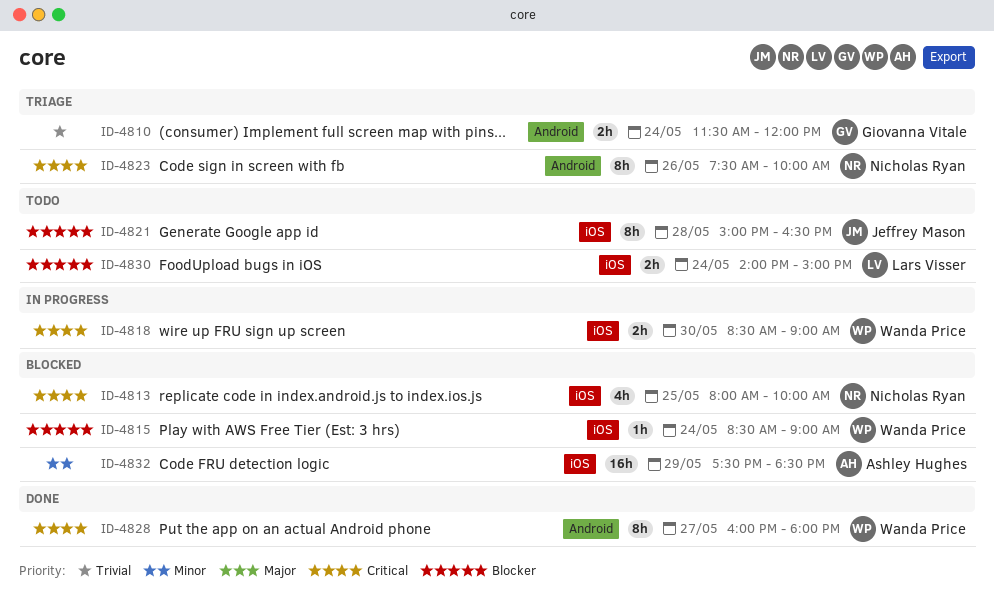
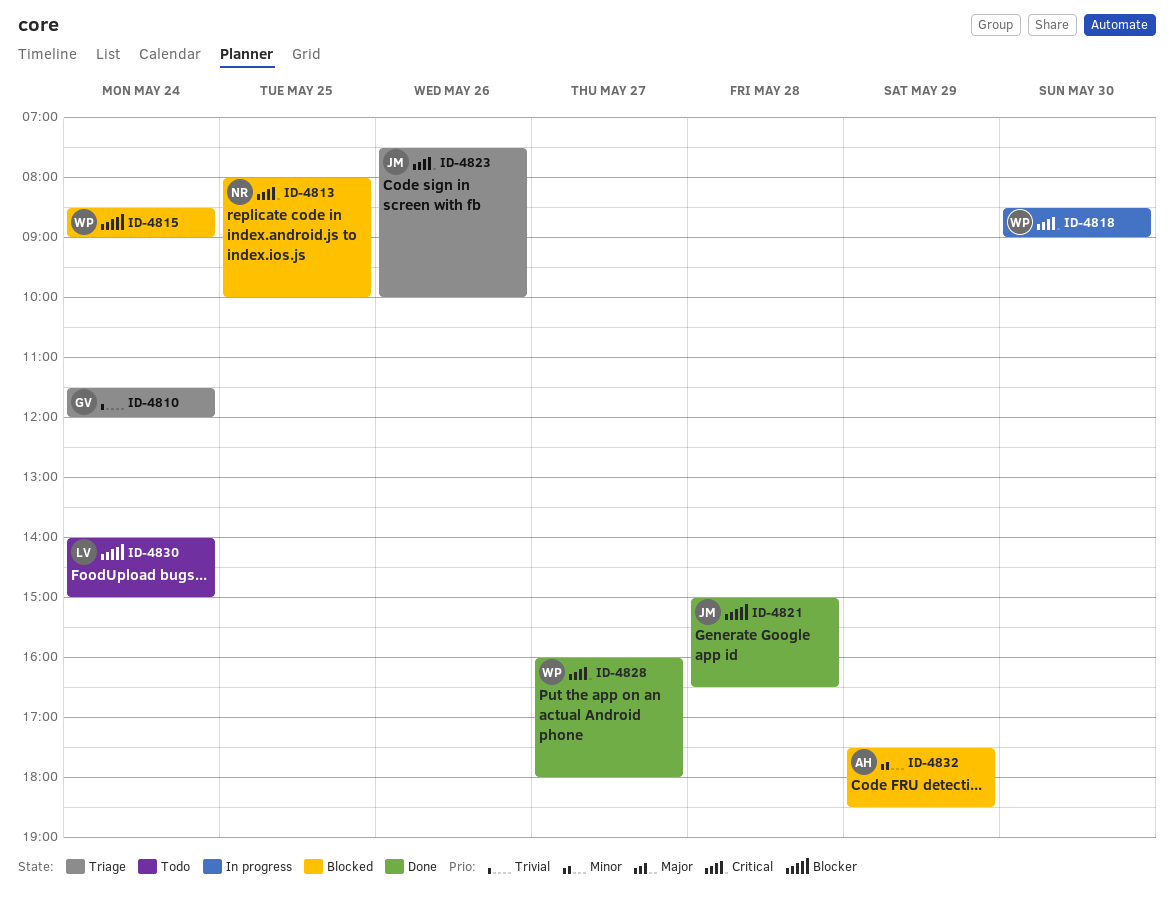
ID-4821, status: Todo -> Done
ID-4823, owner: Nicholas Ryan -> Jeffrey Mason

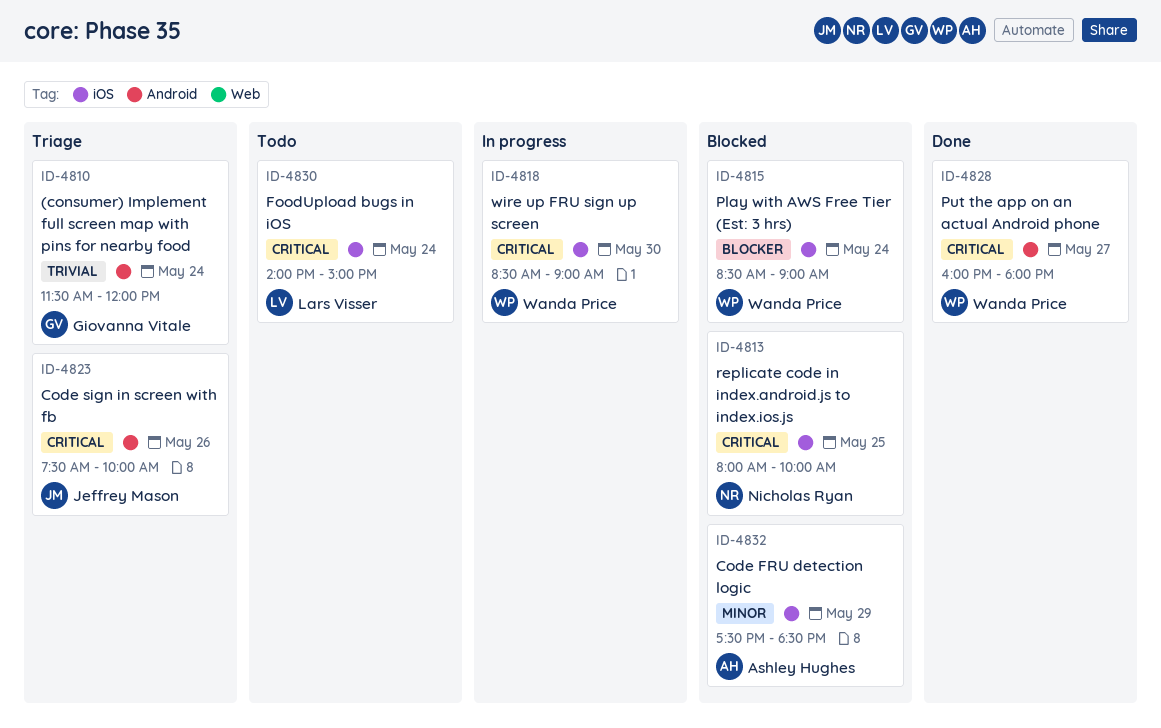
ID-4821: present -> none
ID-4830, priority: Blocker -> Critical

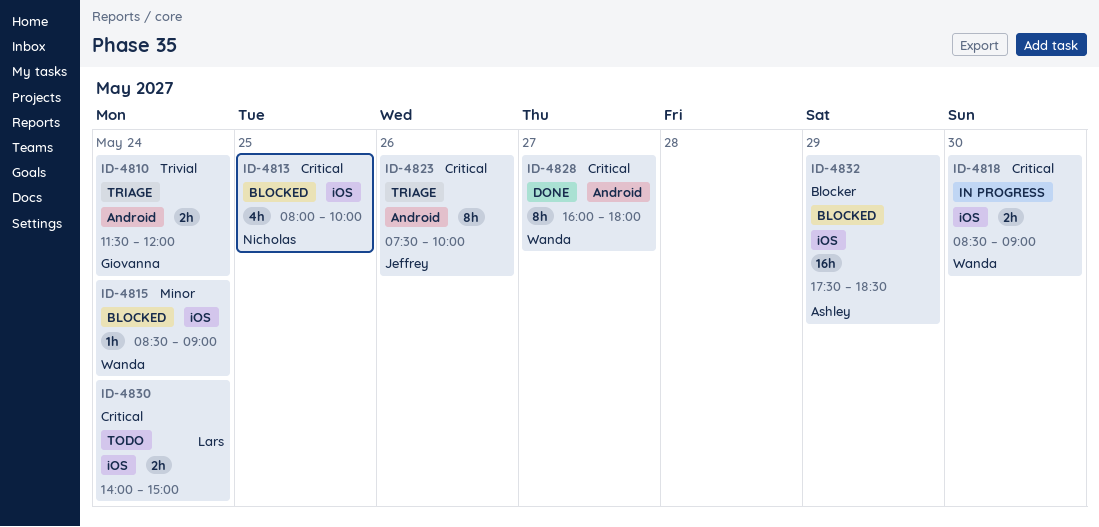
ID-4815, priority: Blocker -> Minor
ID-4832, priority: Minor -> Blocker

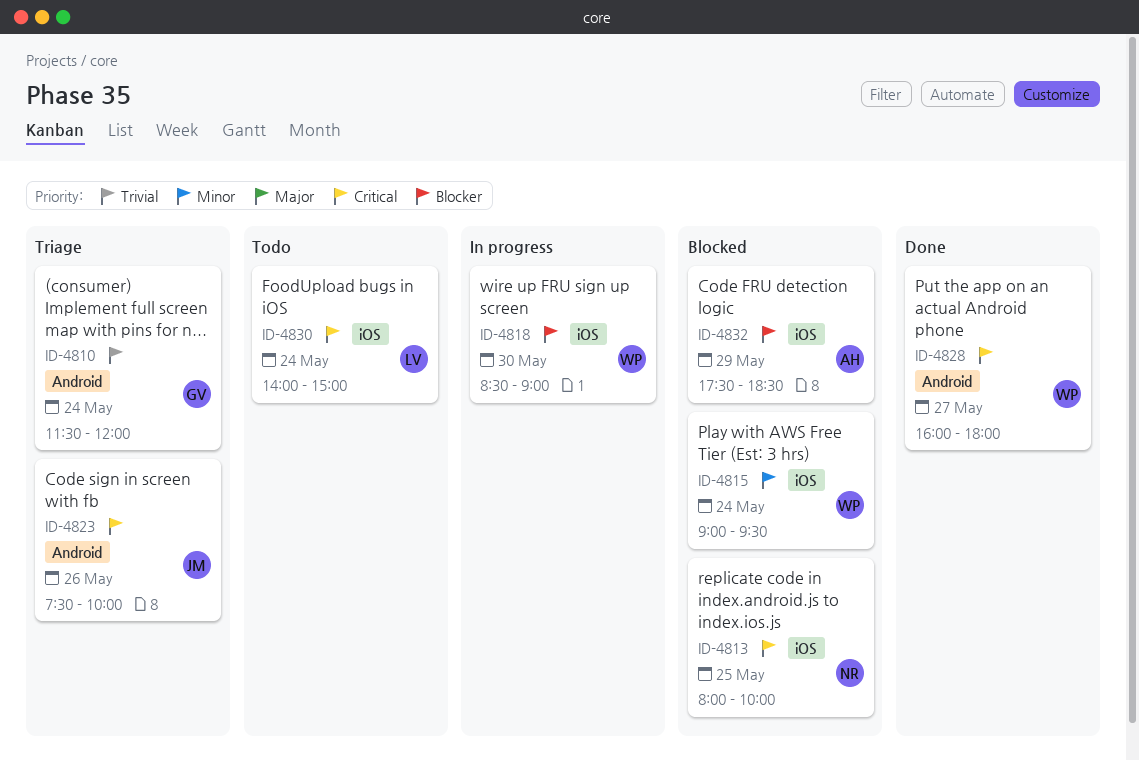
ID-4815, begins: 08:30 -> 09:00
ID-4815, ends: 09:00 -> 09:30
ID-4818, priority: Critical -> Blocker

